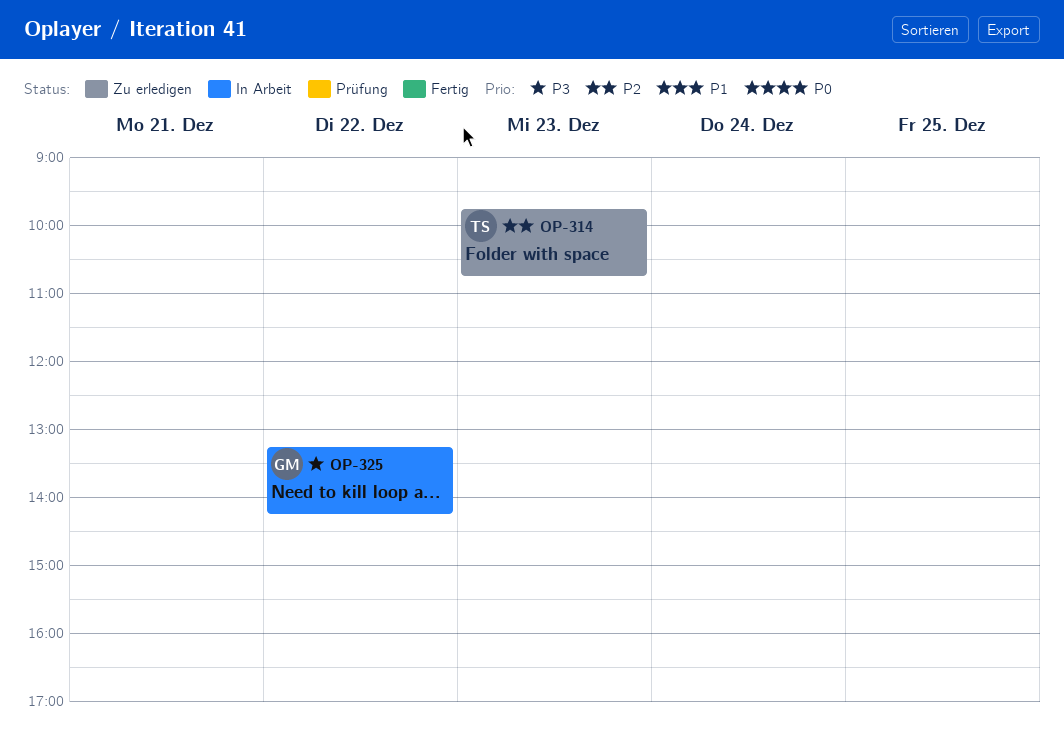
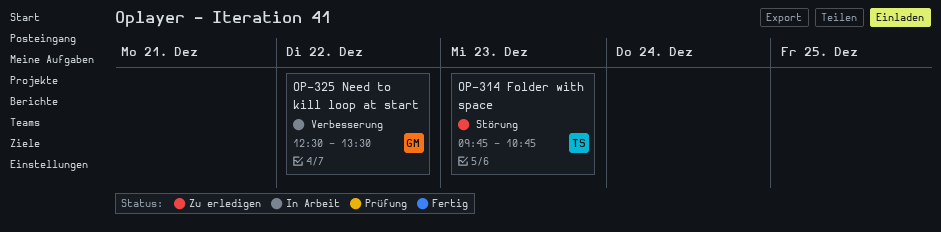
OP-325, begins: 13:15 -> 12:30
OP-325, ends: 14:15 -> 13:30

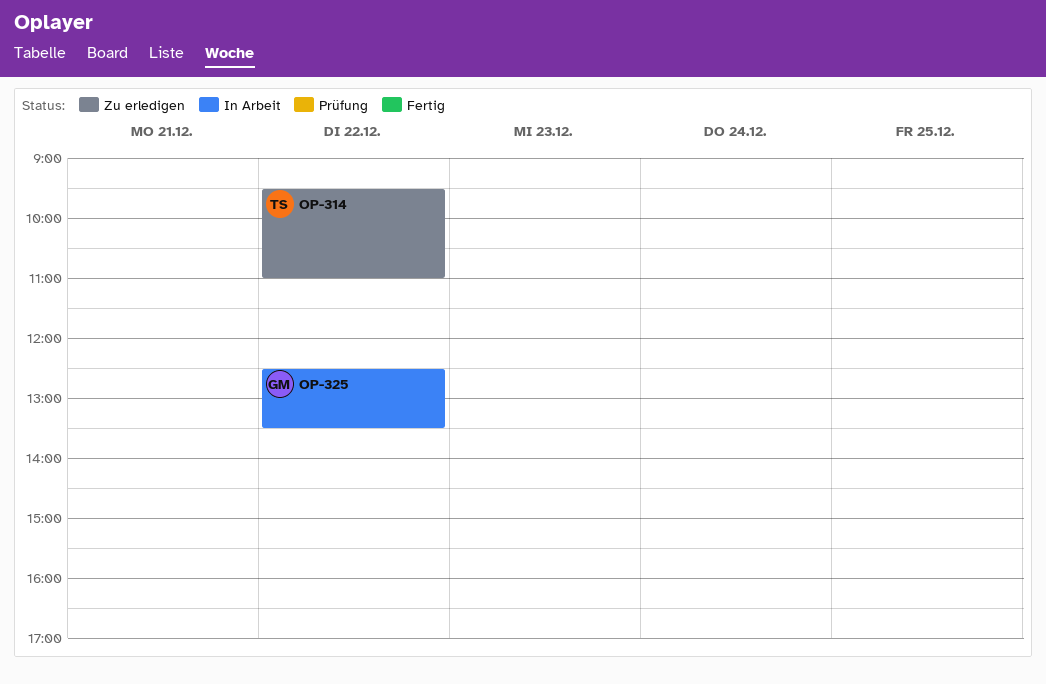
OP-314, day: Dec 23 -> Dec 22
OP-314, begins: 09:45 -> 09:30
OP-314, ends: 10:45 -> 11:00

